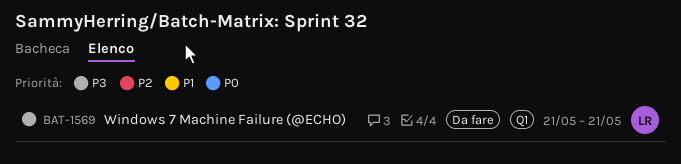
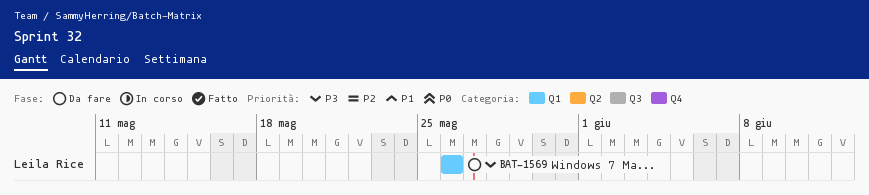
BAT-1569, start: May 21 -> May 26
BAT-1569, due: May 21 -> May 26

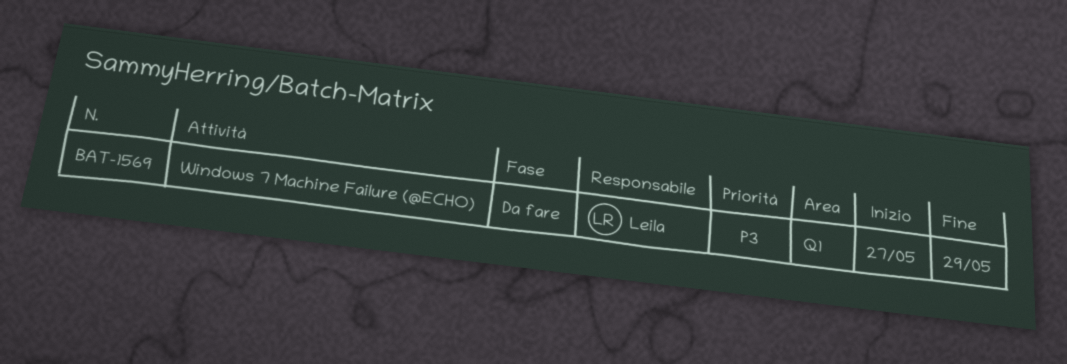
BAT-1569, start: May 26 -> May 27
BAT-1569, due: May 26 -> May 29

